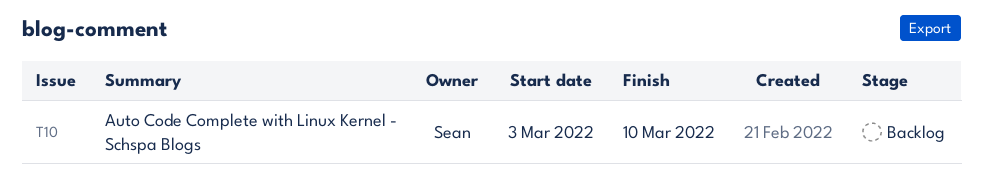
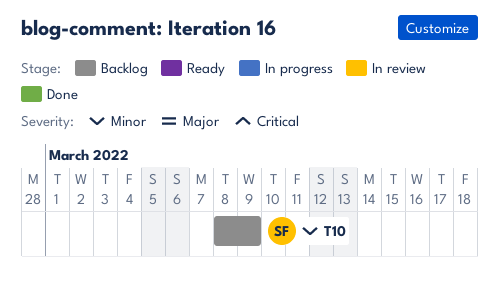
T10, start: Mar 3 -> Mar 8
T10, due: Mar 10 -> Mar 9

